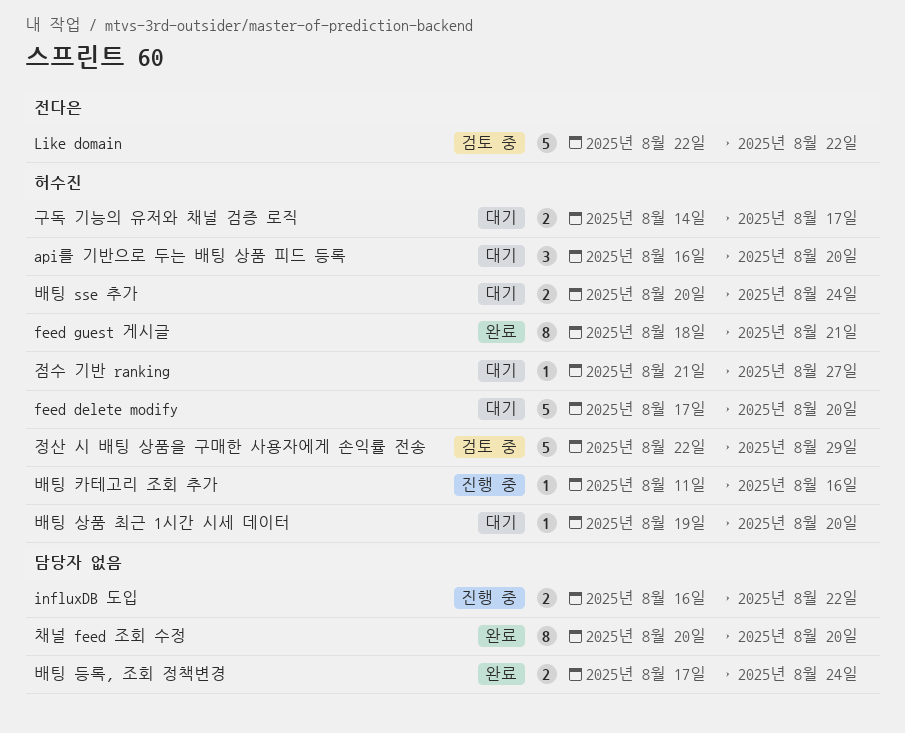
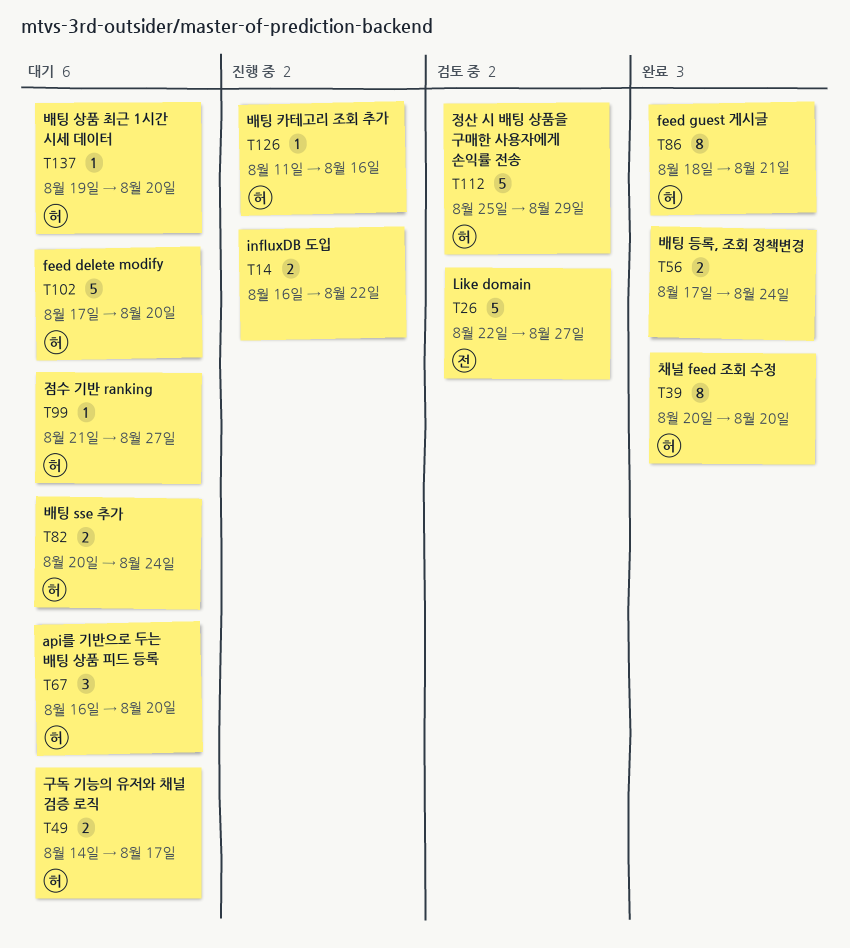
Like domain, due: Aug 22 -> Aug 27
정산 시 배팅 상품을 구매한 사용자에게 손익률 전송, start: Aug 22 -> Aug 25
채널 feed 조회 수정, owner: none -> 허수진

